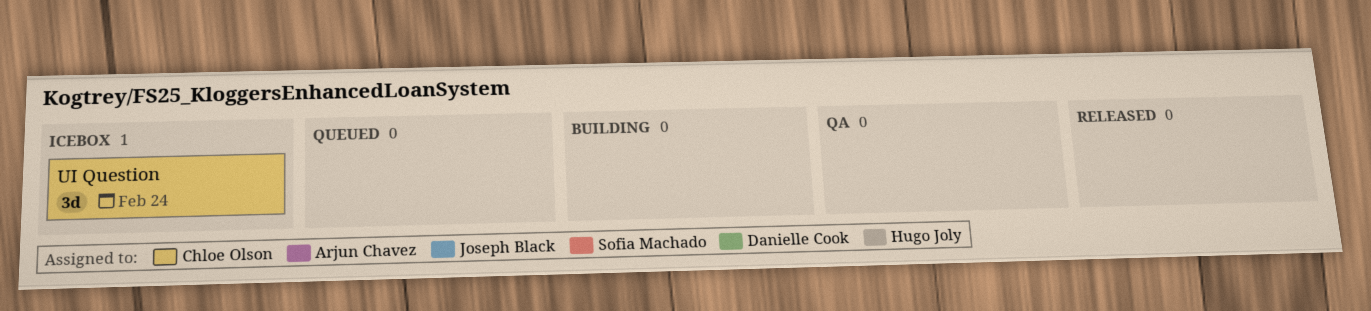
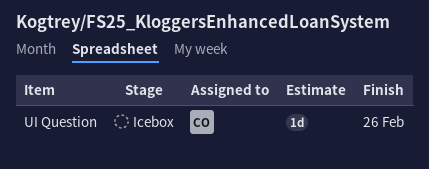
UI Question, estimate: 3d -> 1d
UI Question, due: Feb 24 -> Feb 26

